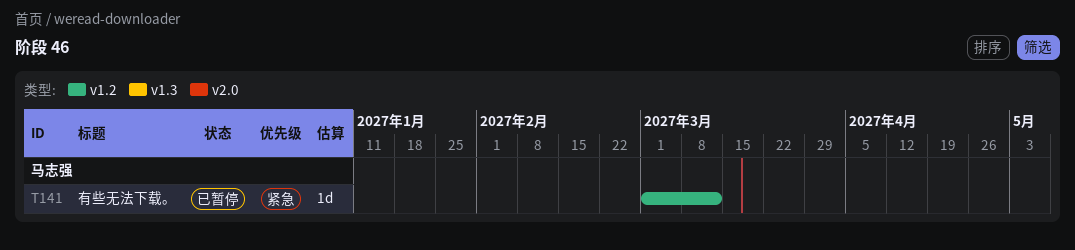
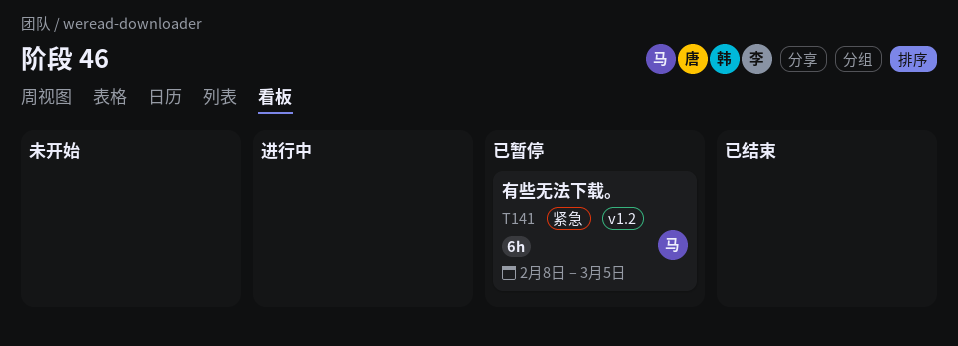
T141, estimate: 1d -> 6h
T141, start: Mar 1 -> Feb 8
T141, due: Mar 12 -> Mar 5

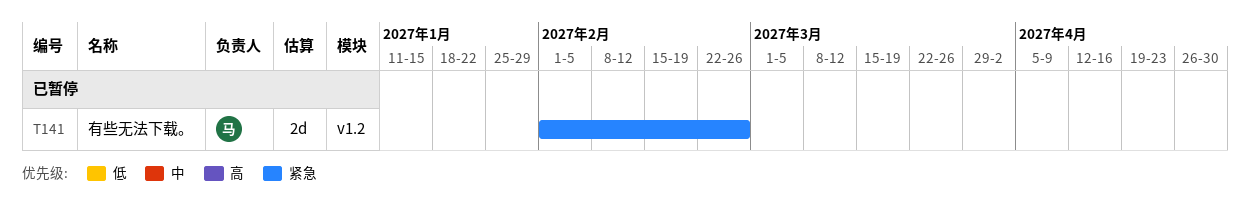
T141, estimate: 6h -> 2d
T141, start: Feb 8 -> Feb 1
T141, due: Mar 5 -> Feb 26

